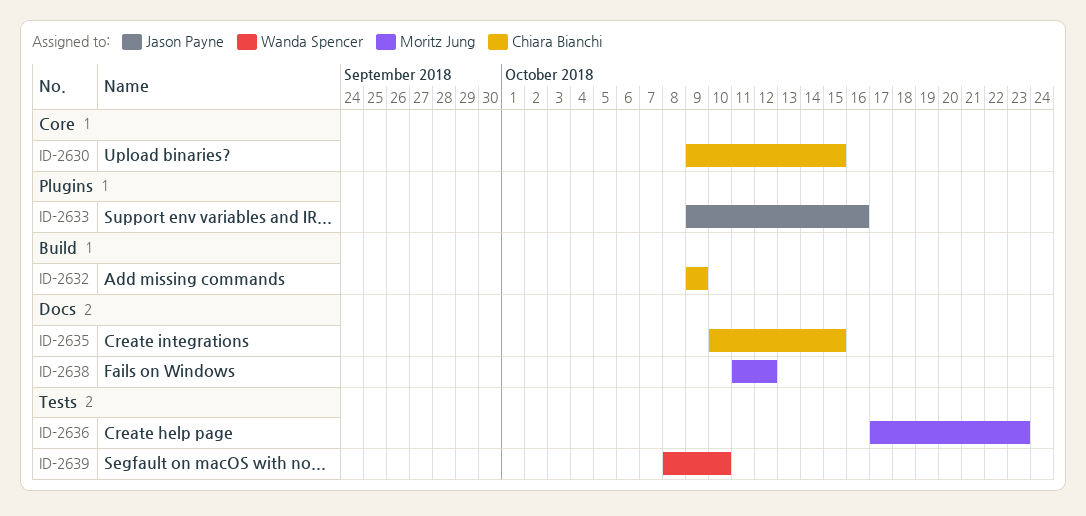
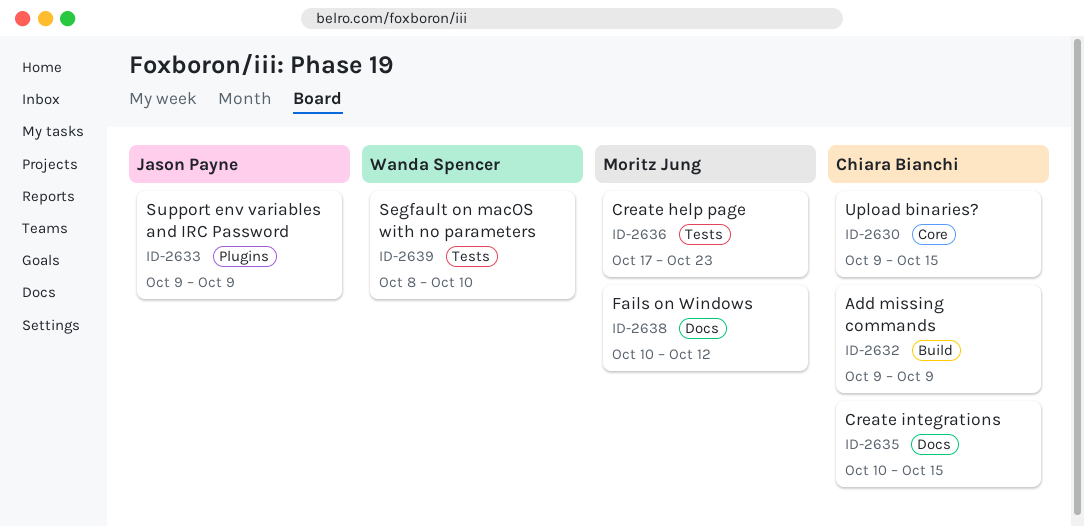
ID-2633, due: Oct 16 -> Oct 9
ID-2638, start: Oct 11 -> Oct 10

